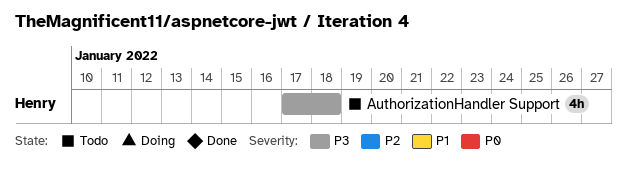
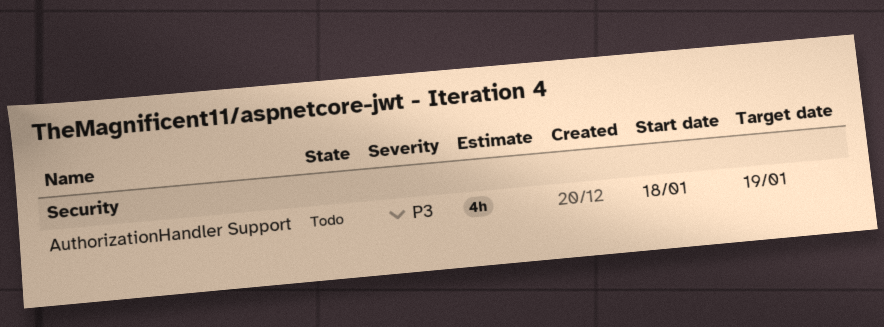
AuthorizationHandler Support, start: Jan 17 -> Jan 18
AuthorizationHandler Support, due: Jan 18 -> Jan 19

